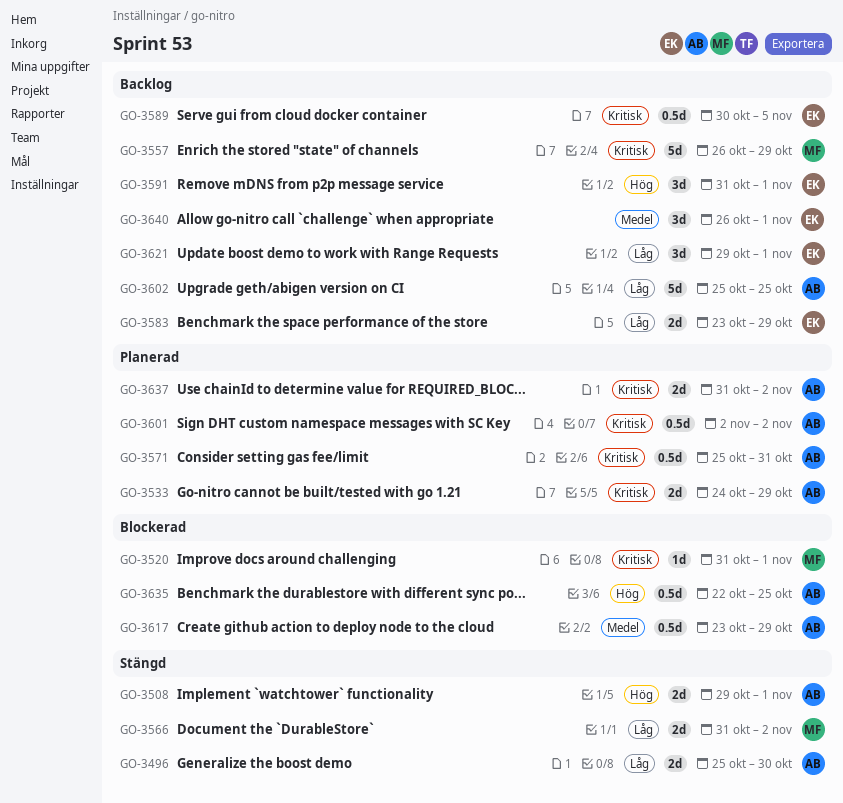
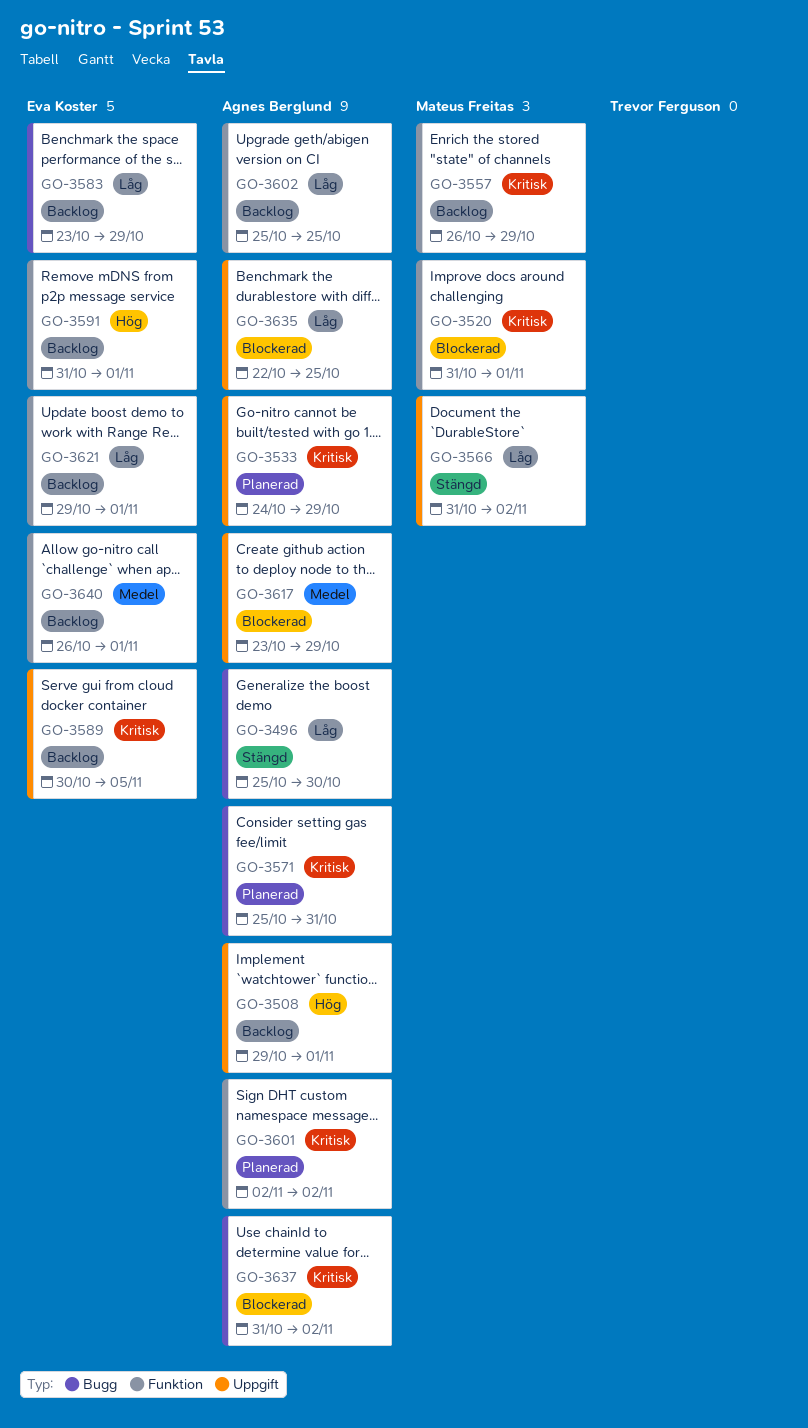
GO-3508, status: Stängd -> Backlog
GO-3635, priority: Hög -> Låg
GO-3637, status: Planerad -> Blockerad

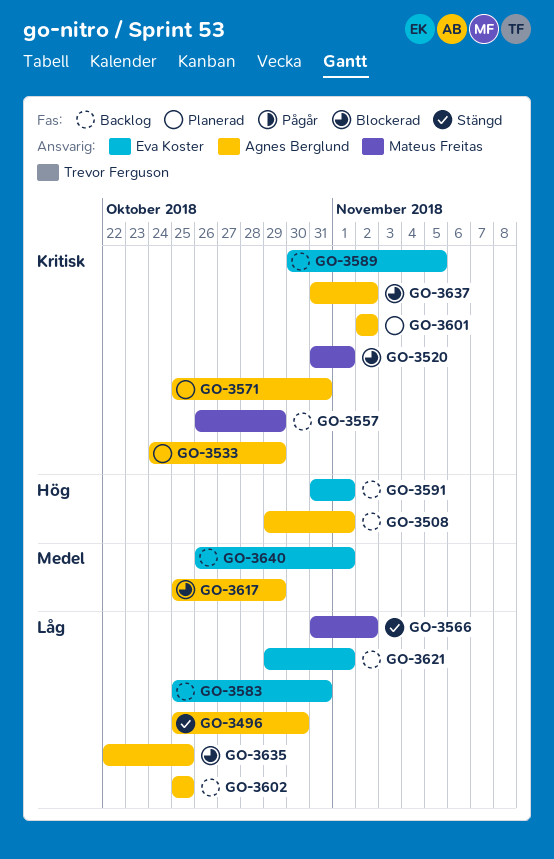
GO-3583, start: Oct 23 -> Oct 25
GO-3583, due: Oct 29 -> Oct 31
GO-3617, start: Oct 23 -> Oct 25

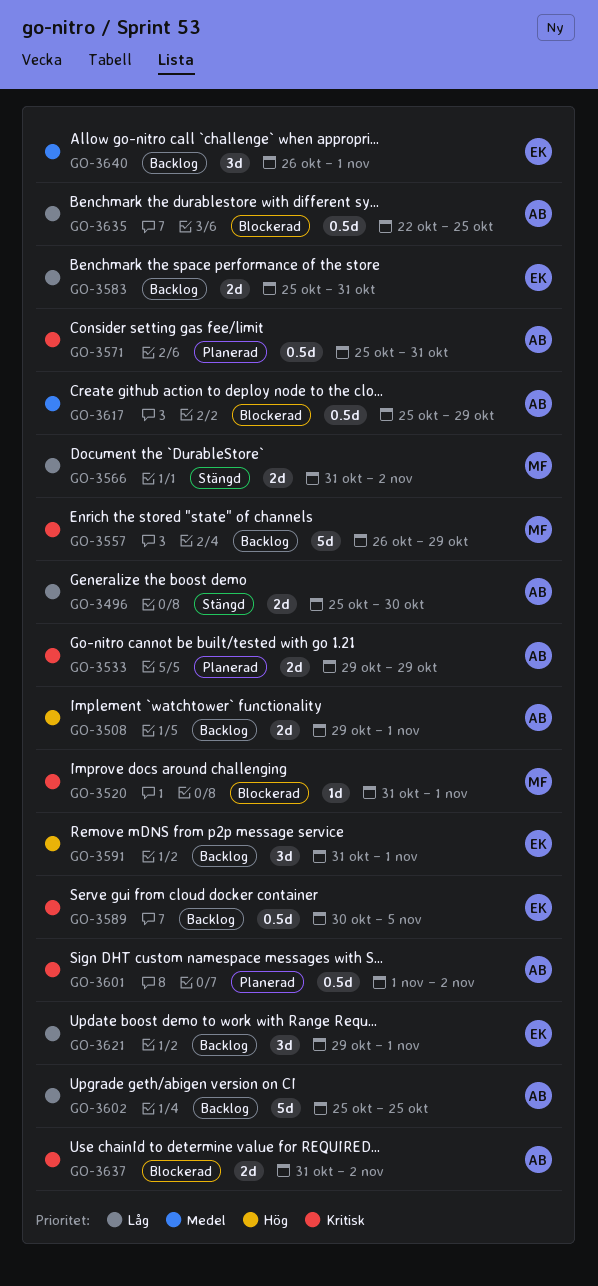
GO-3533, start: Oct 24 -> Oct 29
GO-3601, start: Nov 2 -> Nov 1

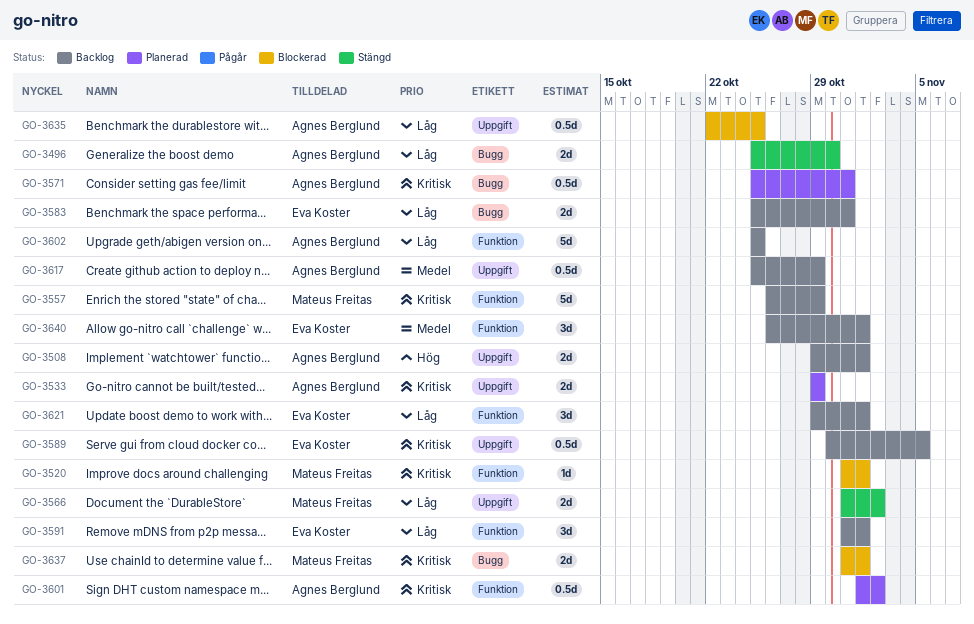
GO-3591, priority: Hög -> Låg
GO-3617, status: Blockerad -> Backlog
GO-3637, owner: Agnes Berglund -> Mateus Freitas
GO-3637, due: Nov 2 -> Nov 1

